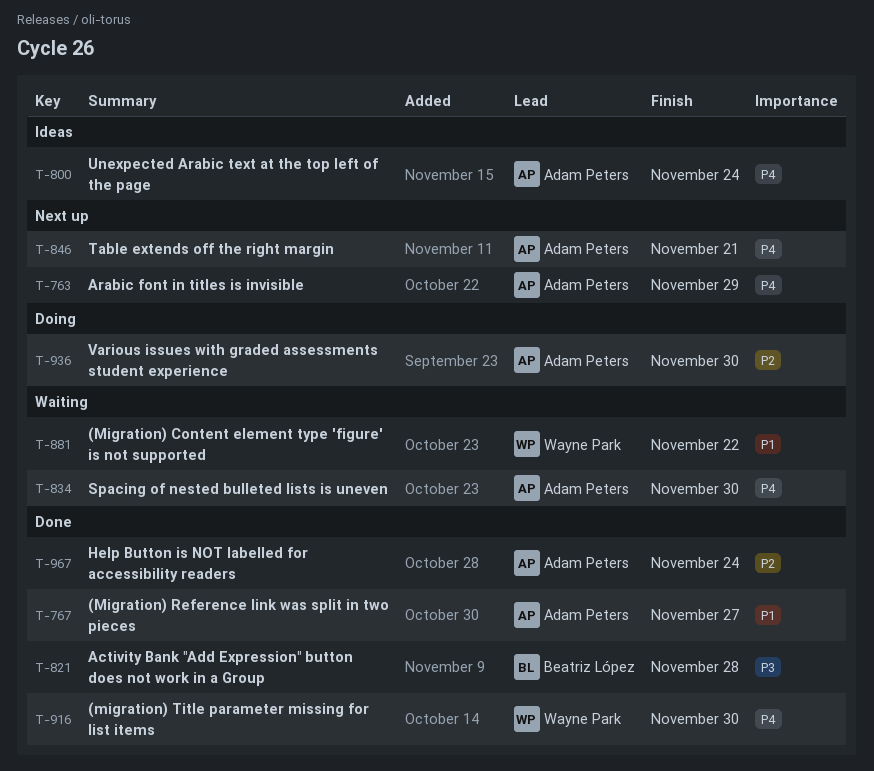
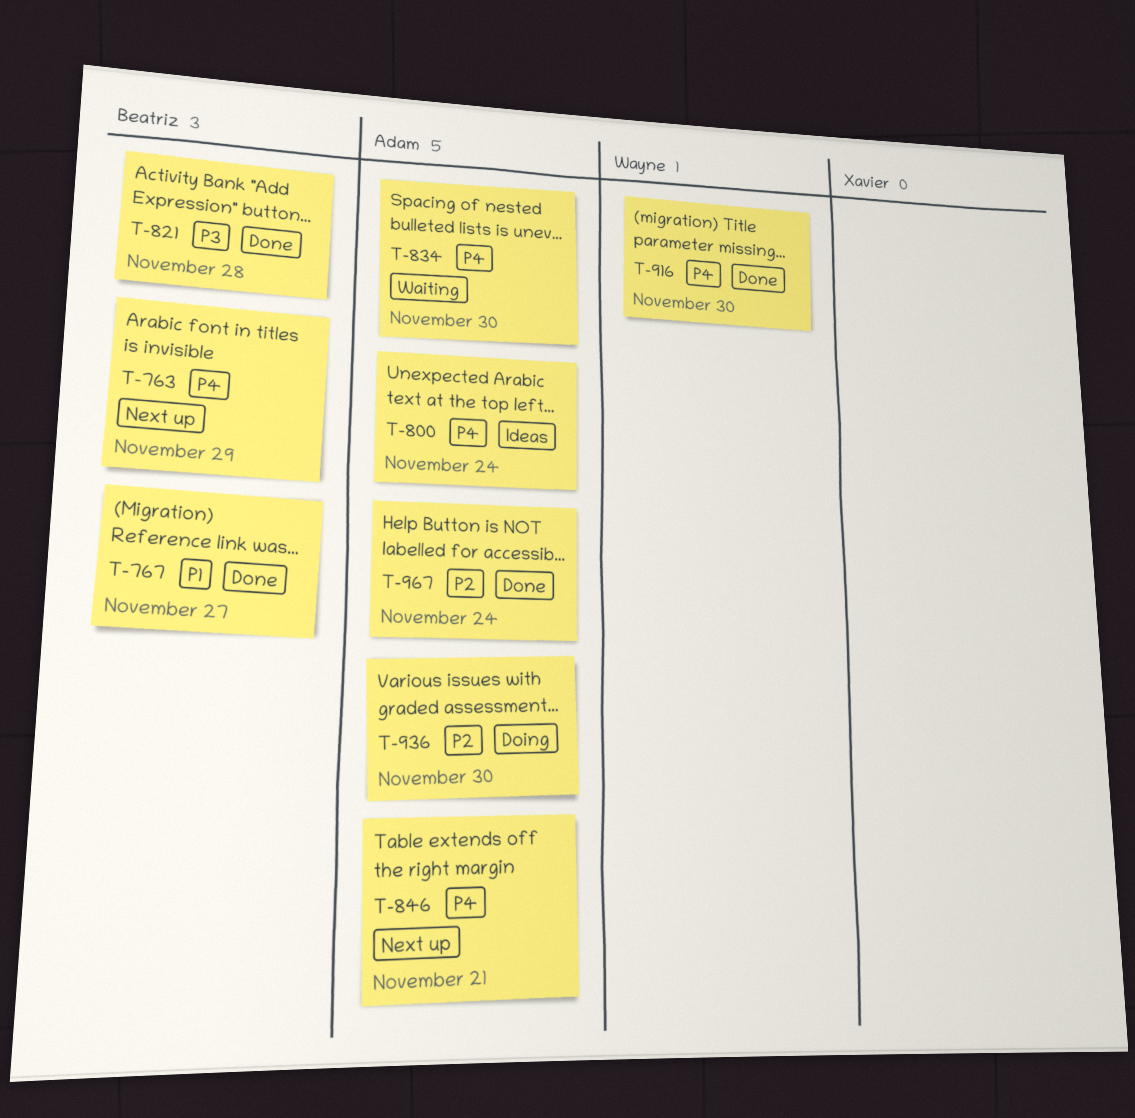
T-763, owner: Adam Peters -> Beatriz López
T-767, owner: Adam Peters -> Beatriz López
T-881: present -> none

